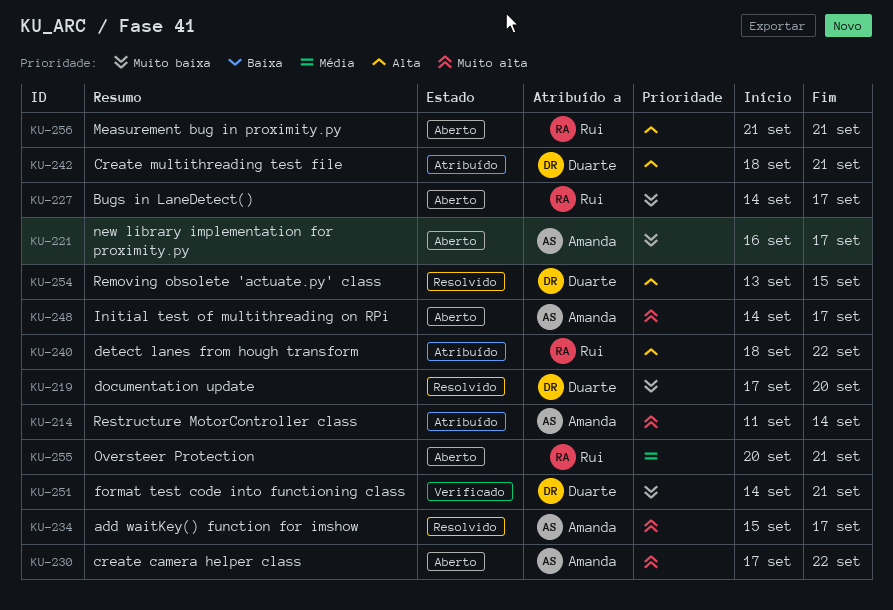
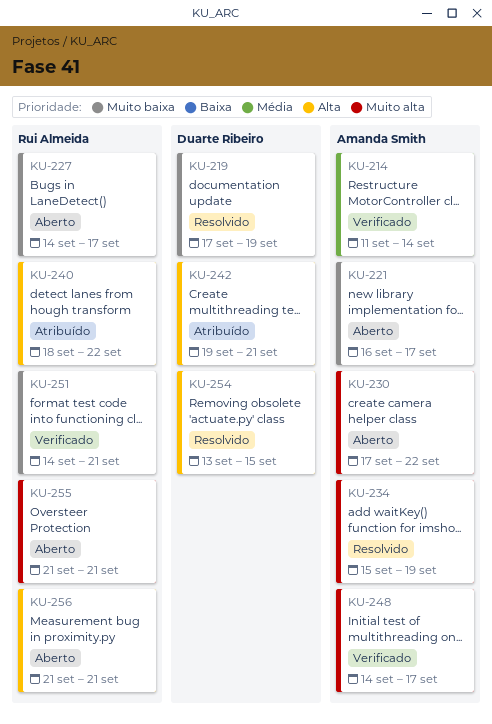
KU-214, status: Atribuído -> Verificado
KU-214, priority: Muito alta -> Média
KU-219, due: Sep 20 -> Sep 19
KU-234, due: Sep 17 -> Sep 19
KU-242, start: Sep 18 -> Sep 19
KU-248, status: Aberto -> Verificado
KU-251, owner: Duarte Ribeiro -> Rui Almeida
KU-255, priority: Média -> Muito alta
KU-255, start: Sep 20 -> Sep 21

